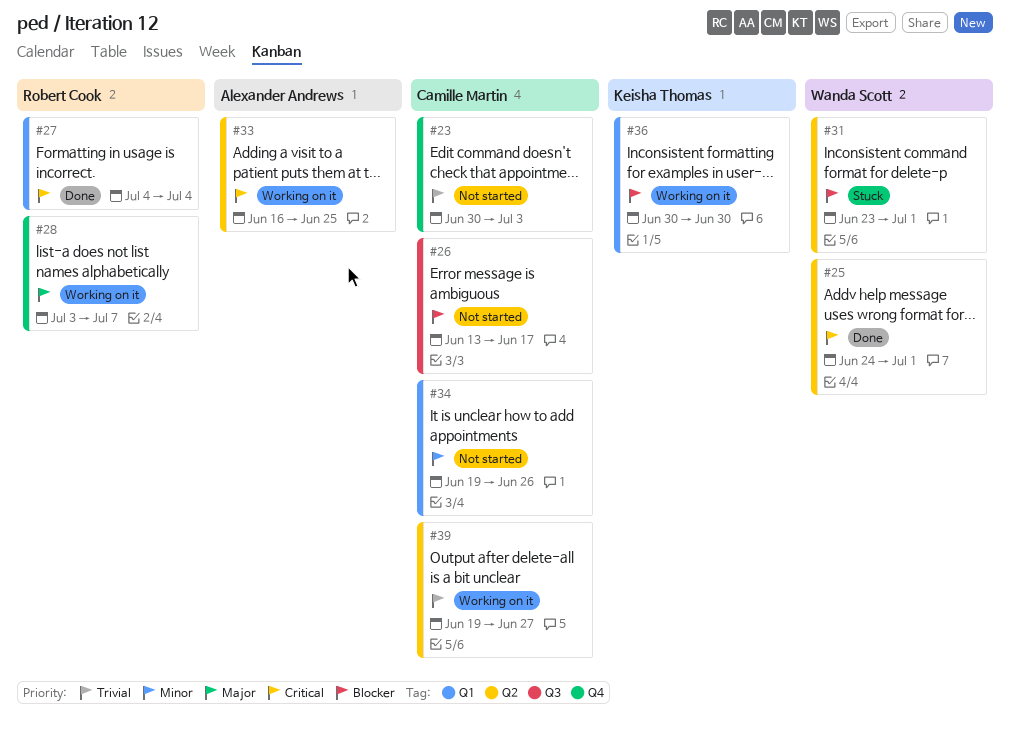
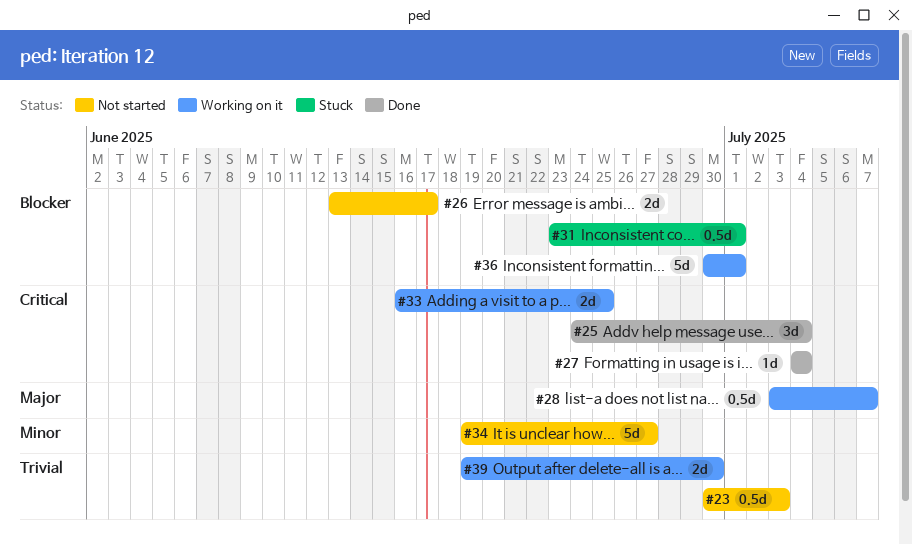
#25, due: Jul 1 -> Jul 4
#34, due: Jun 26 -> Jun 27
#36, due: Jun 30 -> Jul 1
#39, due: Jun 27 -> Jun 30

